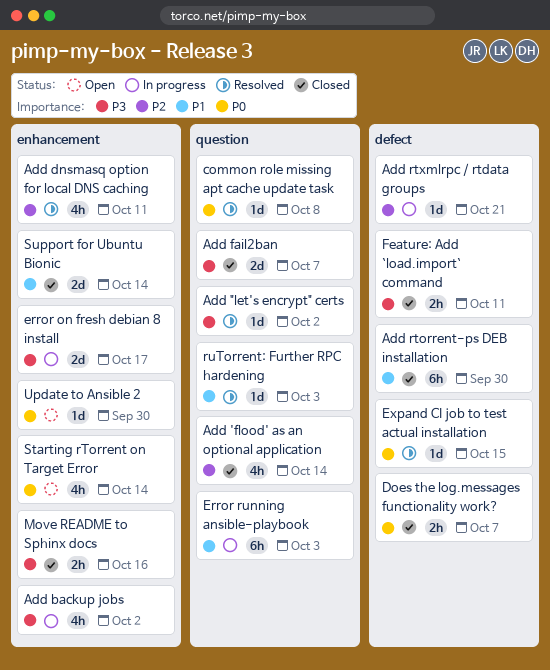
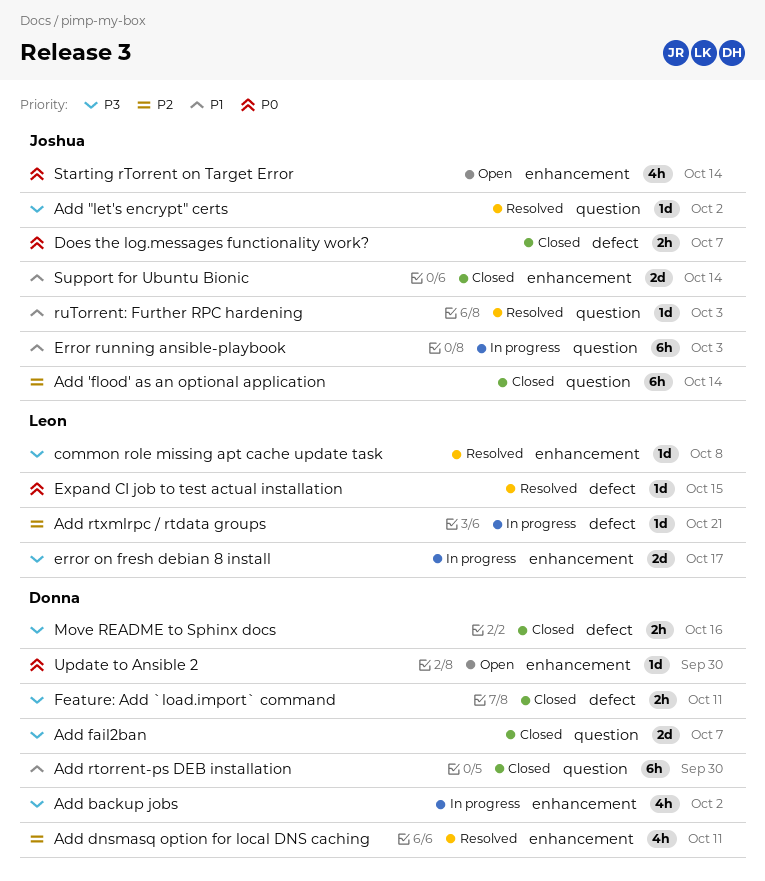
Add 'flood' as an optional application, estimate: 4h -> 6h
Add rtorrent-ps DEB installation, label: defect -> question
common role missing apt cache update task, priority: P0 -> P3
common role missing apt cache update task, label: question -> enhancement
Move README to Sphinx docs, label: enhancement -> defect

